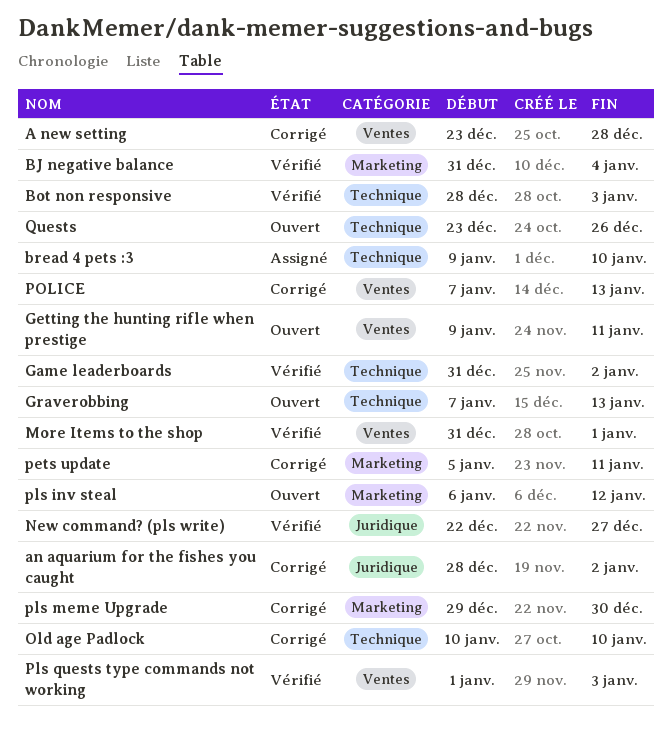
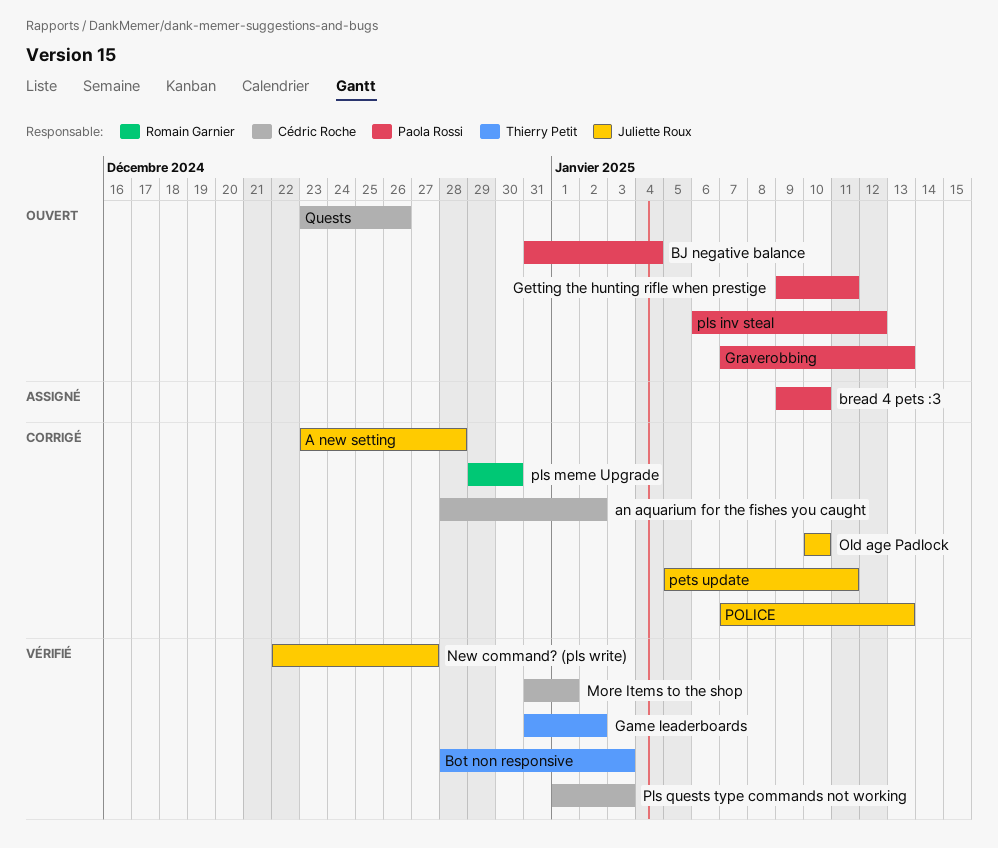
BJ negative balance, status: Vérifié -> Ouvert

